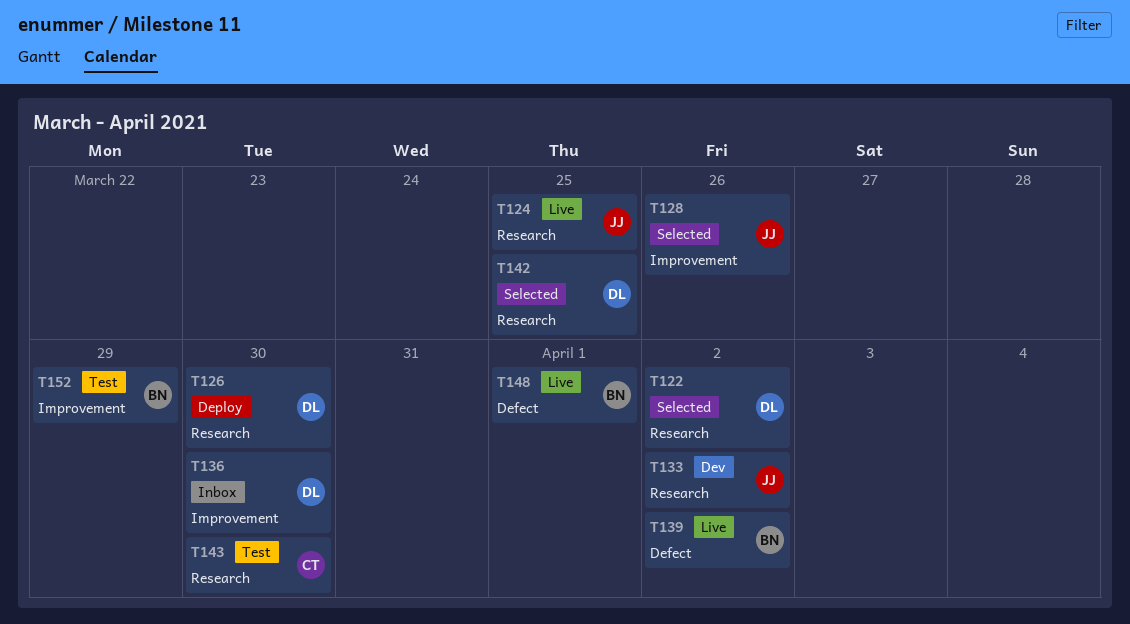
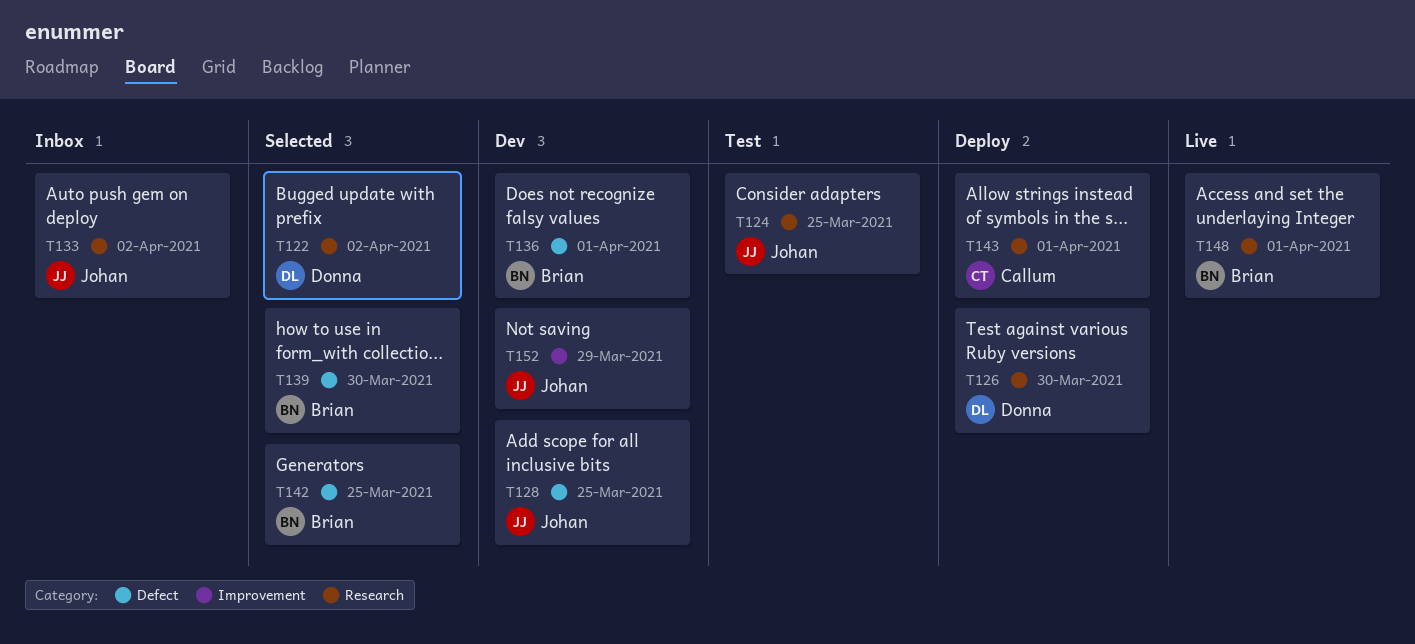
T124, status: Live -> Test
T128, status: Selected -> Dev
T128, label: Improvement -> Defect
T128, due: Mar 26 -> Mar 25
T133, status: Dev -> Inbox
T136, status: Inbox -> Dev
T136, owner: Donna -> Brian
T136, label: Improvement -> Defect
T136, due: Mar 30 -> Apr 1
T139, status: Live -> Selected
T139, due: Apr 2 -> Mar 30
T142, owner: Donna -> Brian
T142, label: Research -> Defect
T143, status: Test -> Deploy
T143, due: Mar 30 -> Apr 1
T148, label: Defect -> Research
T152, status: Test -> Dev
T152, owner: Brian -> Johan

